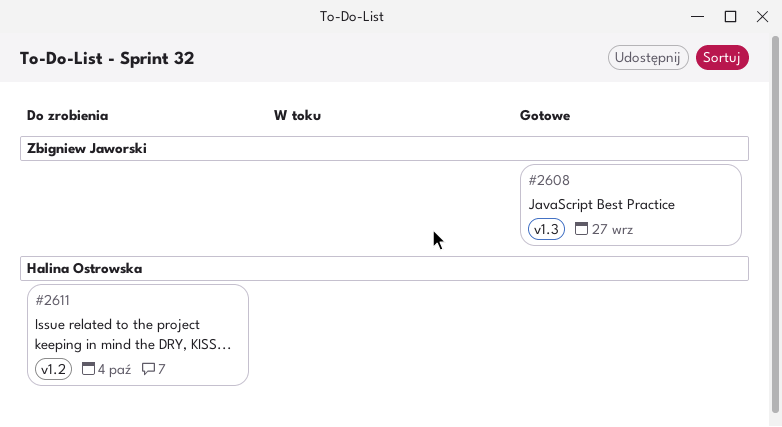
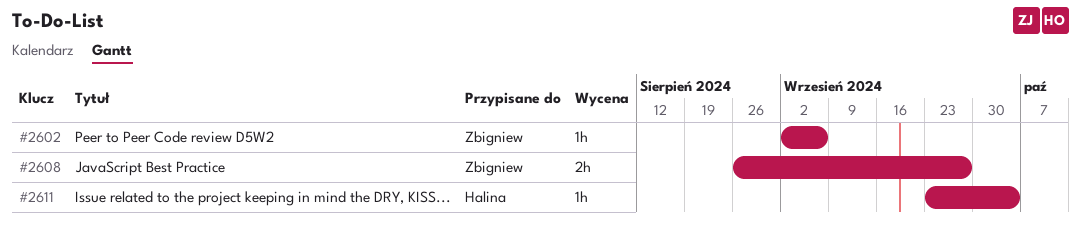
#2602: none -> present

